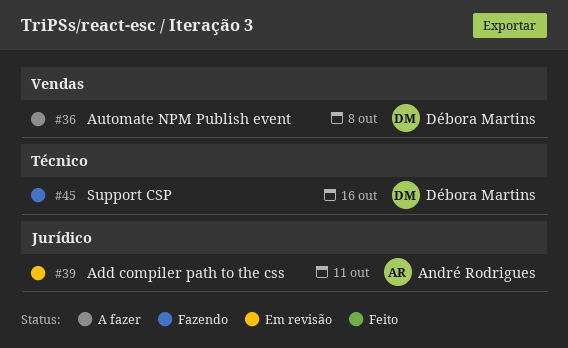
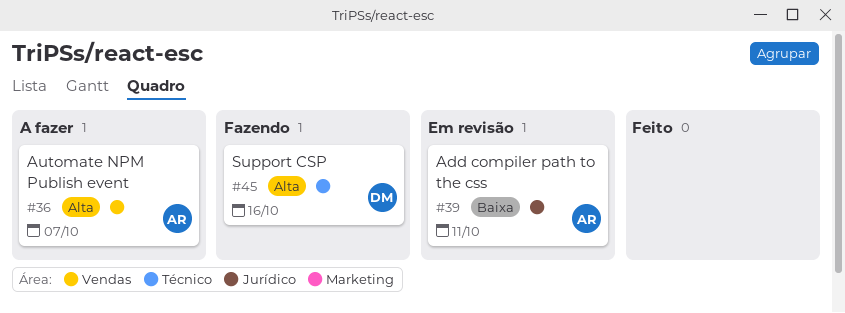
#36, owner: Débora Martins -> André Rodrigues
#36, due: Oct 8 -> Oct 7

